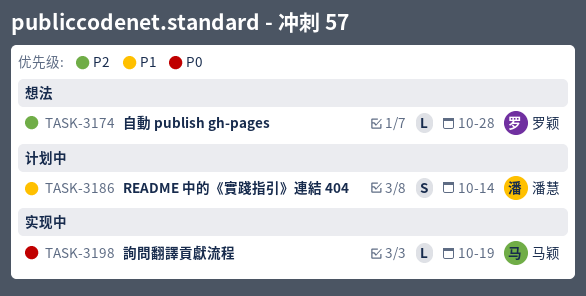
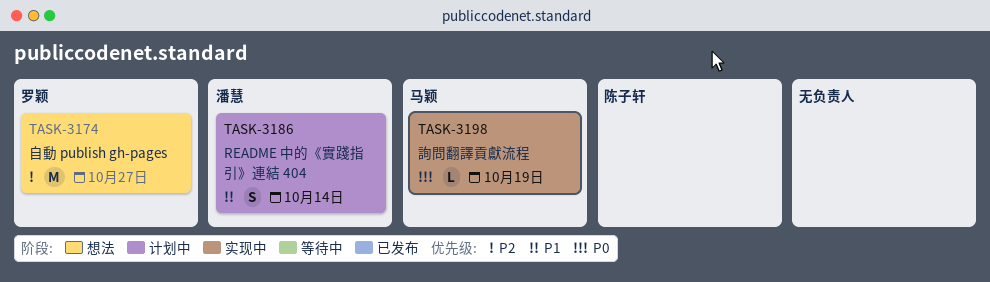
TASK-3174, estimate: L -> M
TASK-3174, due: Oct 28 -> Oct 27

